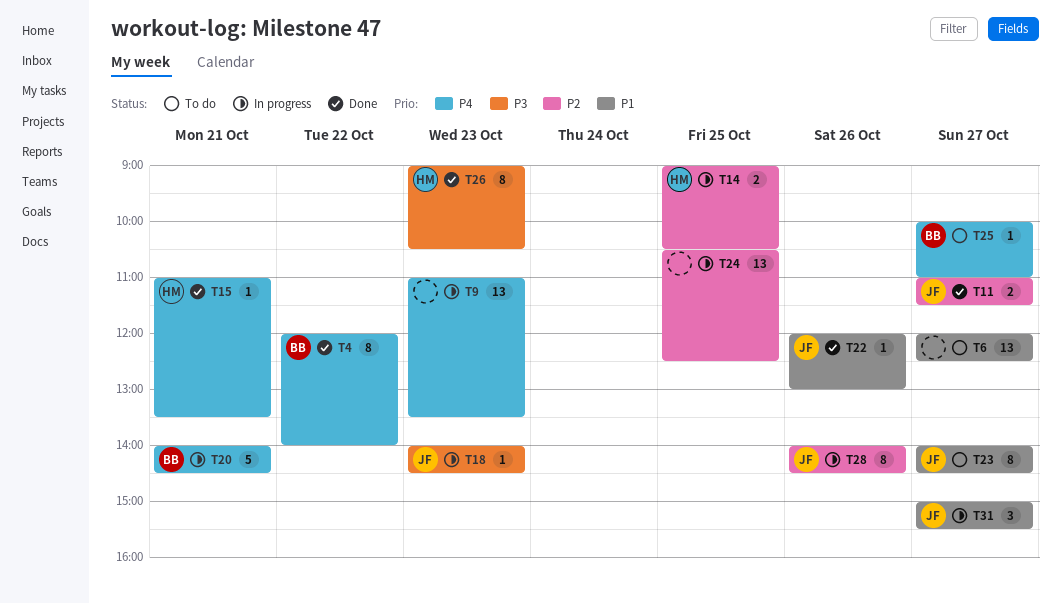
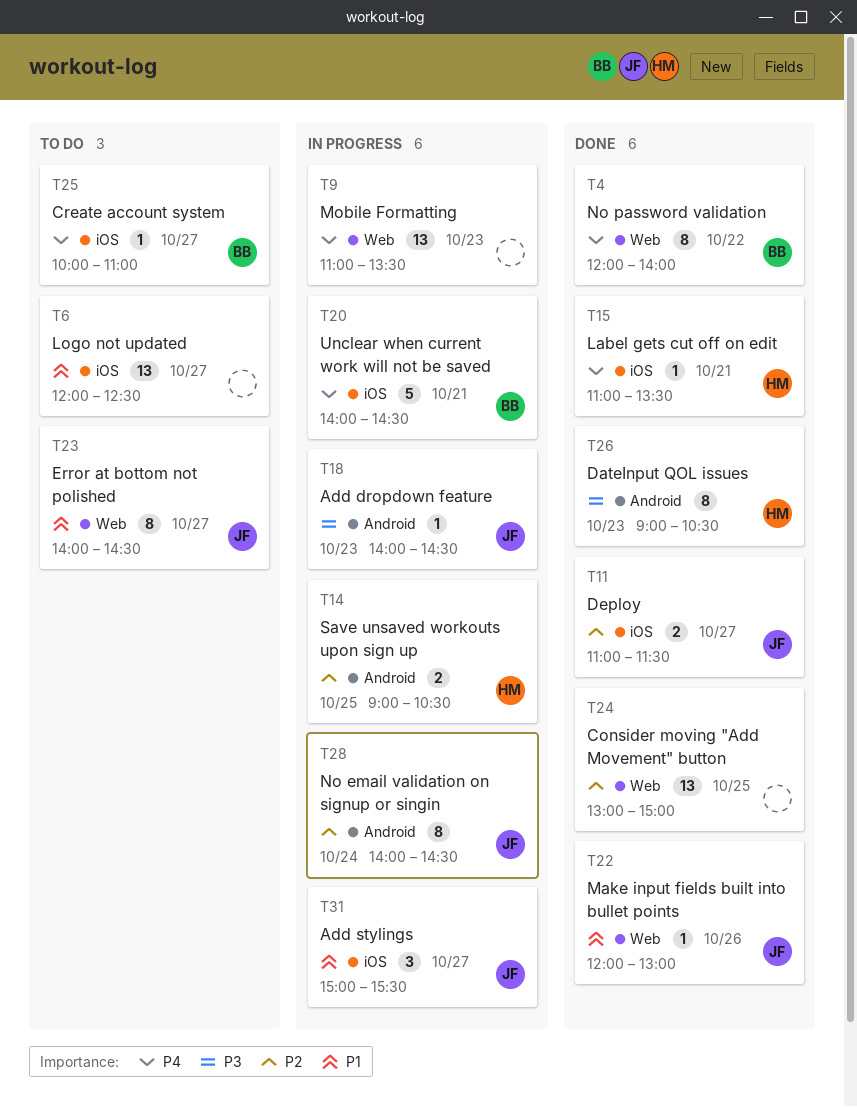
T24, status: In progress -> Done
T24, begins: 10:30 -> 13:00
T24, ends: 12:30 -> 15:00
T28, day: Oct 26 -> Oct 24

